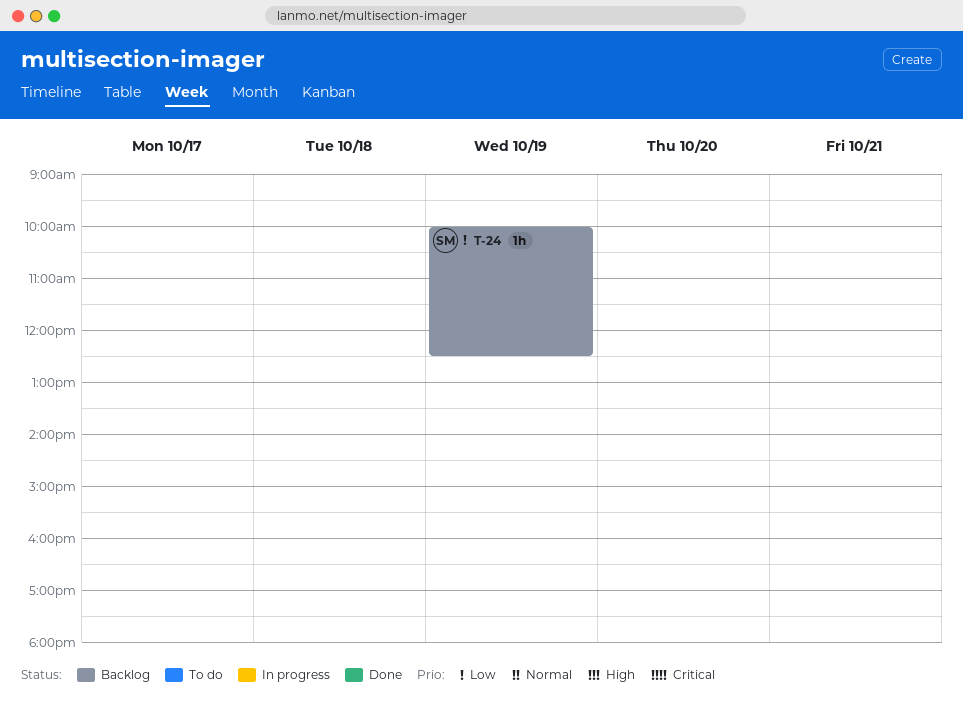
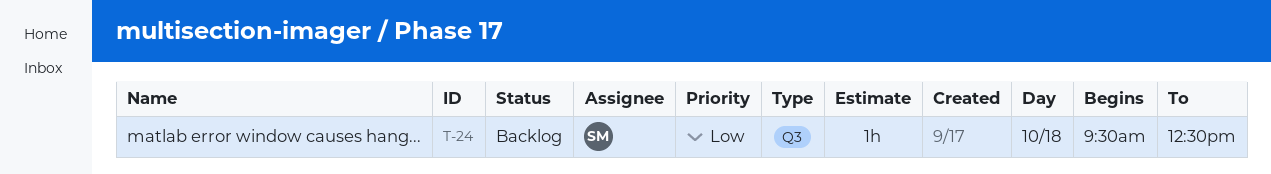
T-24, day: Oct 19 -> Oct 18
T-24, begins: 10:00 -> 09:30

